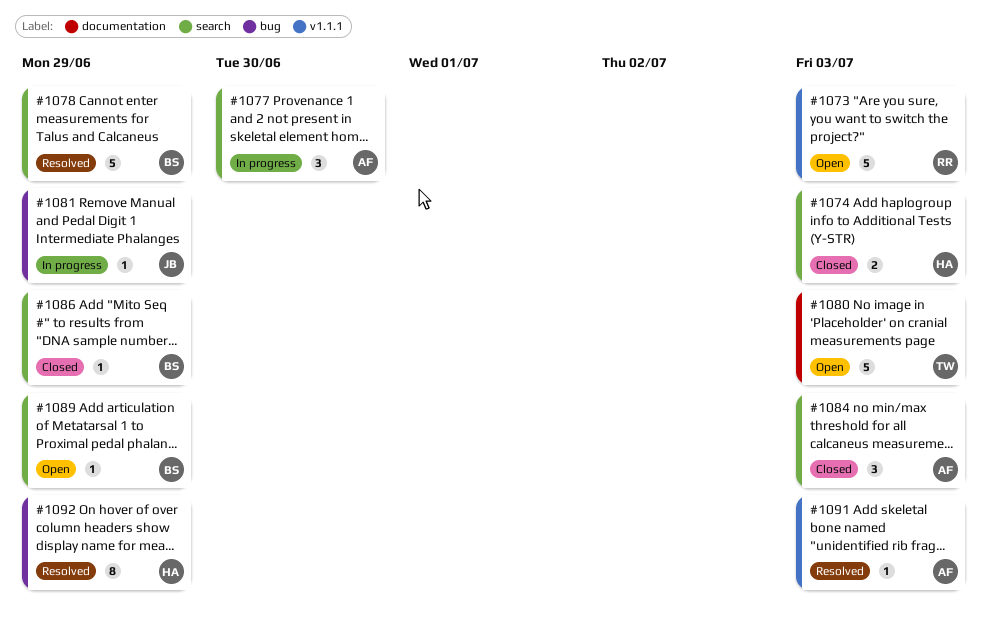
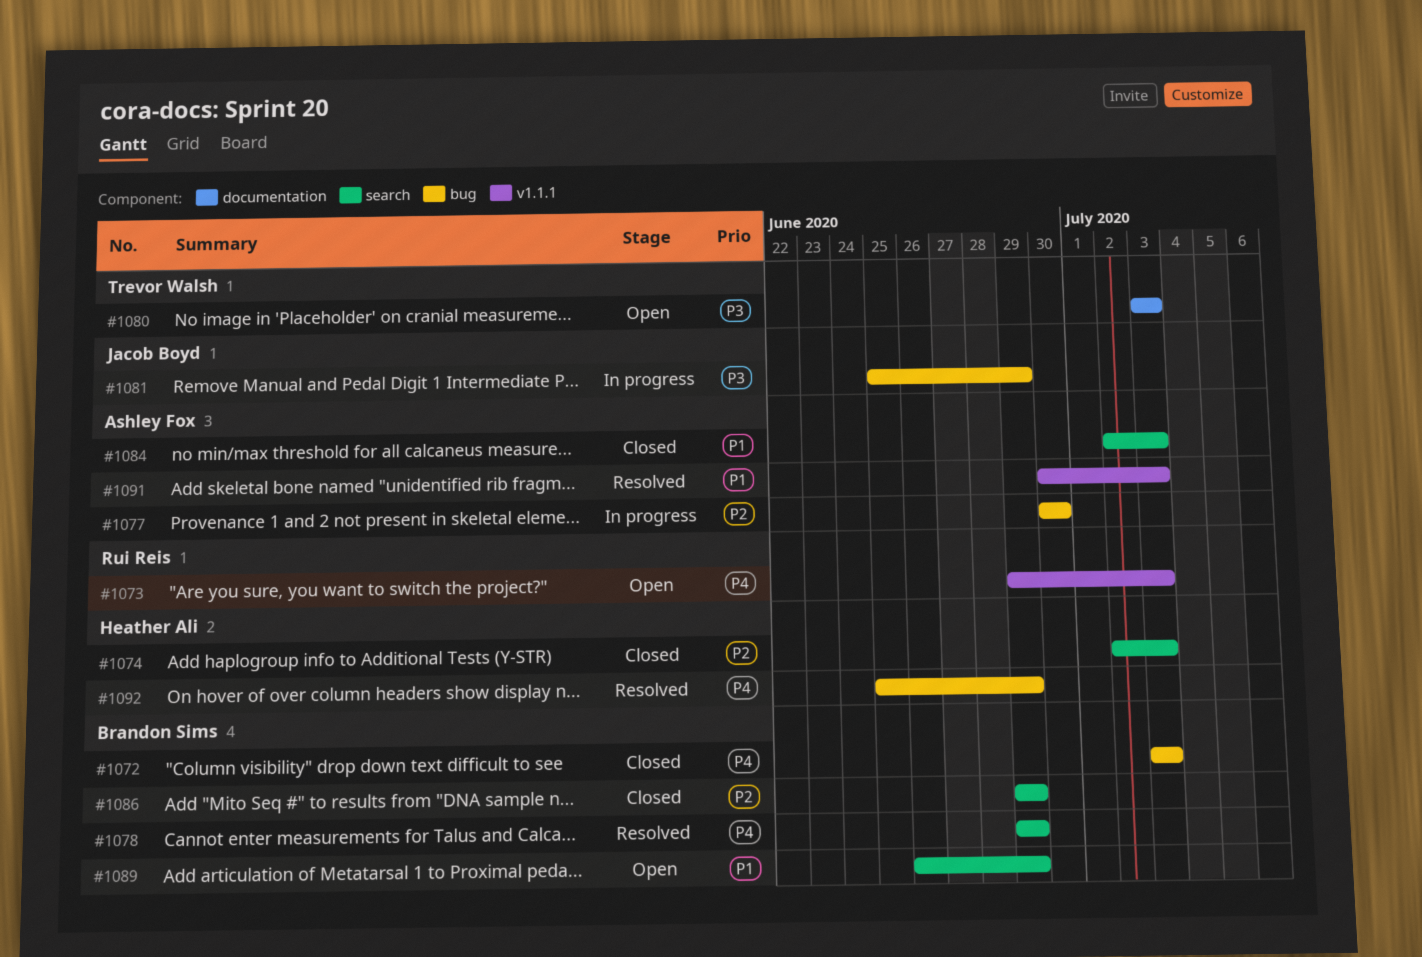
#1072: none -> present
#1077, label: search -> bug

